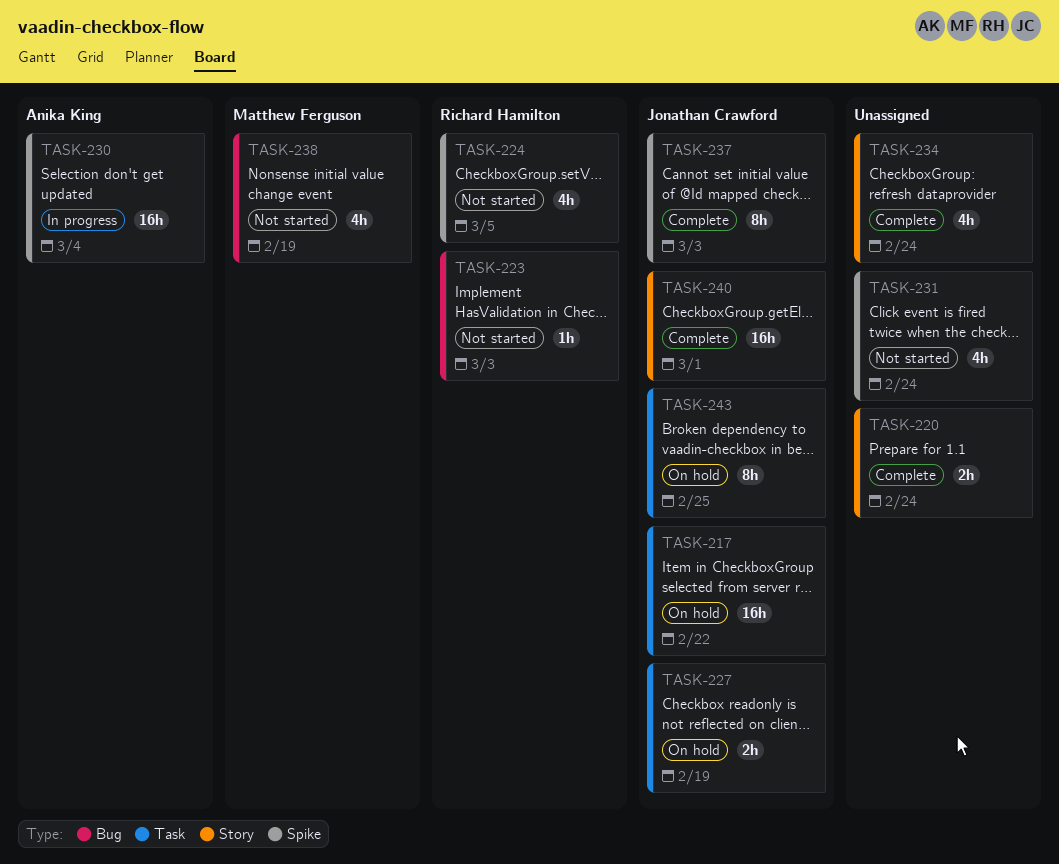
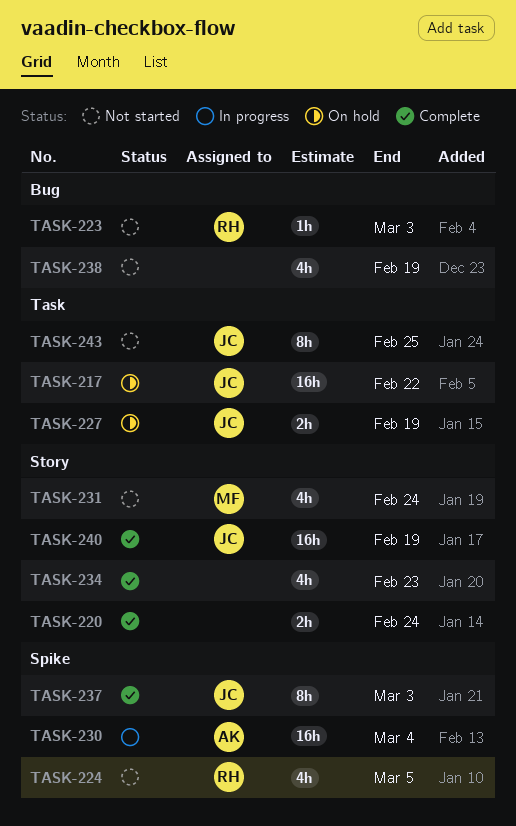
TASK-231, owner: none -> Matthew Ferguson
TASK-231, label: Spike -> Story
TASK-234, due: Feb 24 -> Feb 23
TASK-238, owner: Matthew Ferguson -> none
TASK-240, due: Mar 1 -> Feb 19
TASK-243, status: On hold -> Not started

